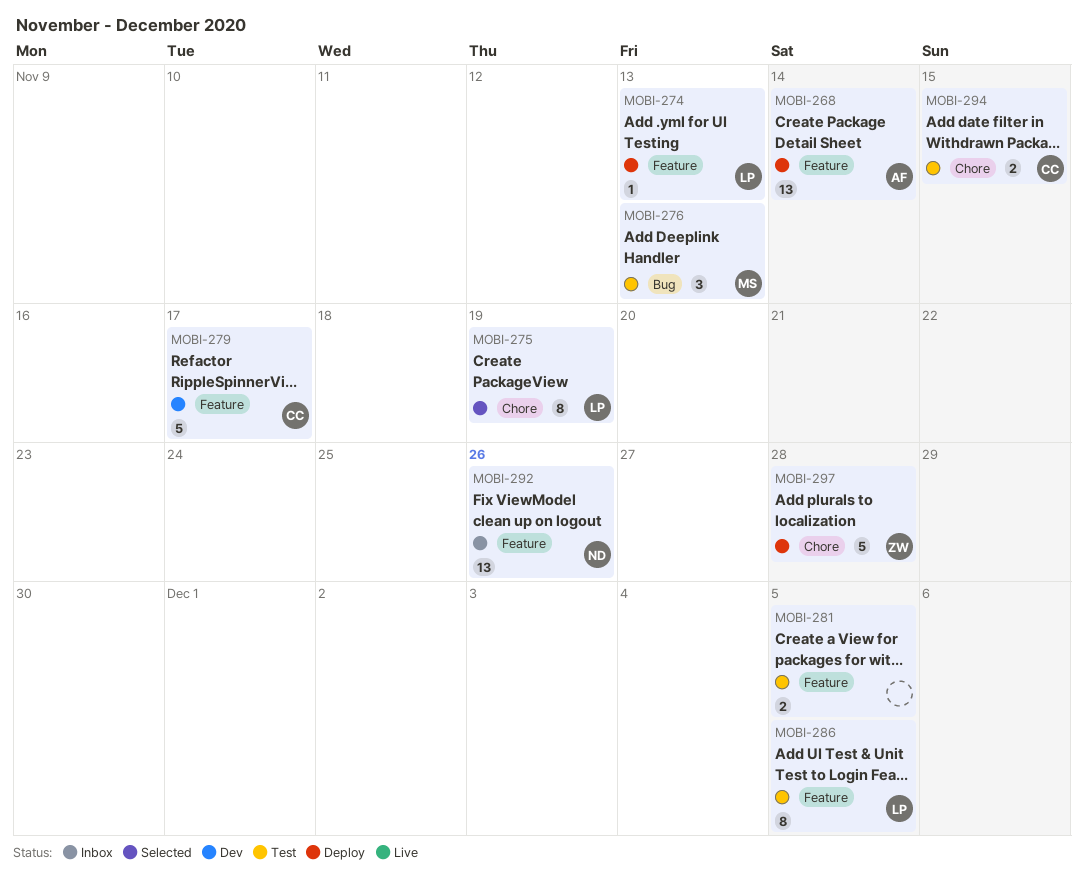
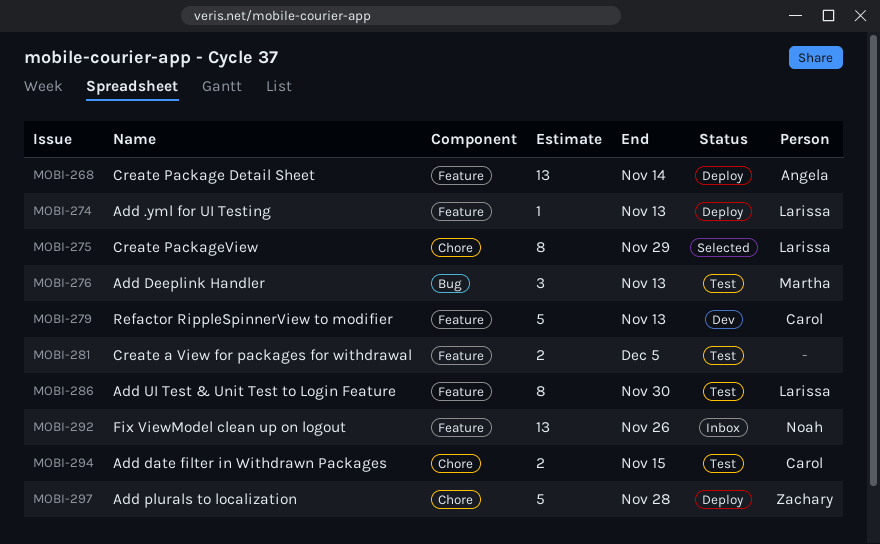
MOBI-275, due: Nov 19 -> Nov 29
MOBI-279, due: Nov 17 -> Nov 13
MOBI-286, due: Dec 5 -> Nov 30

